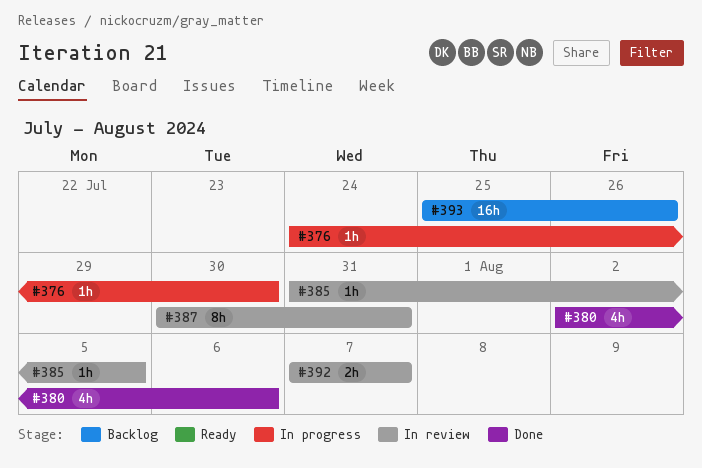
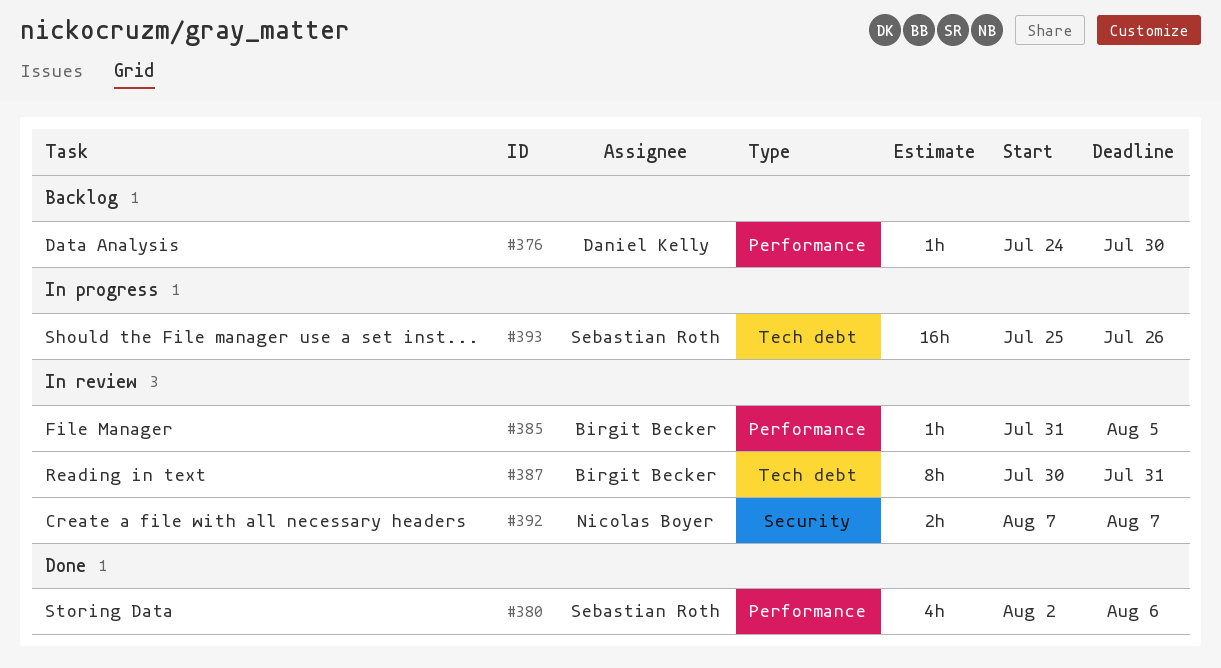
#376, status: In progress -> Backlog
#393, status: Backlog -> In progress

